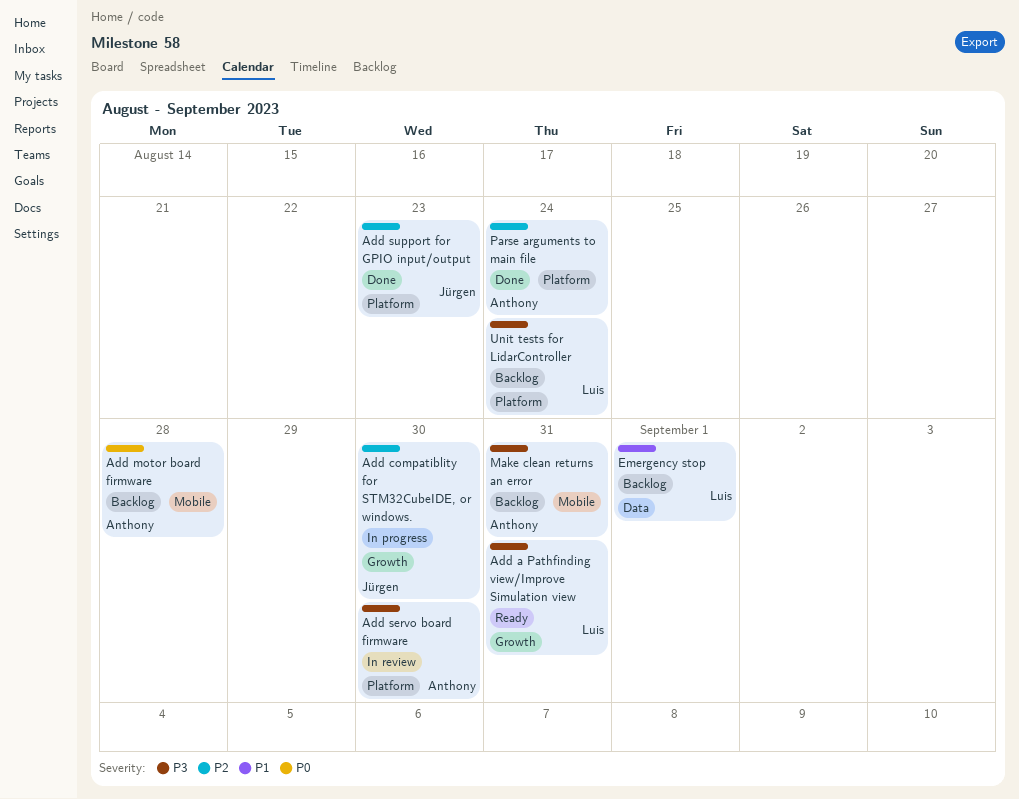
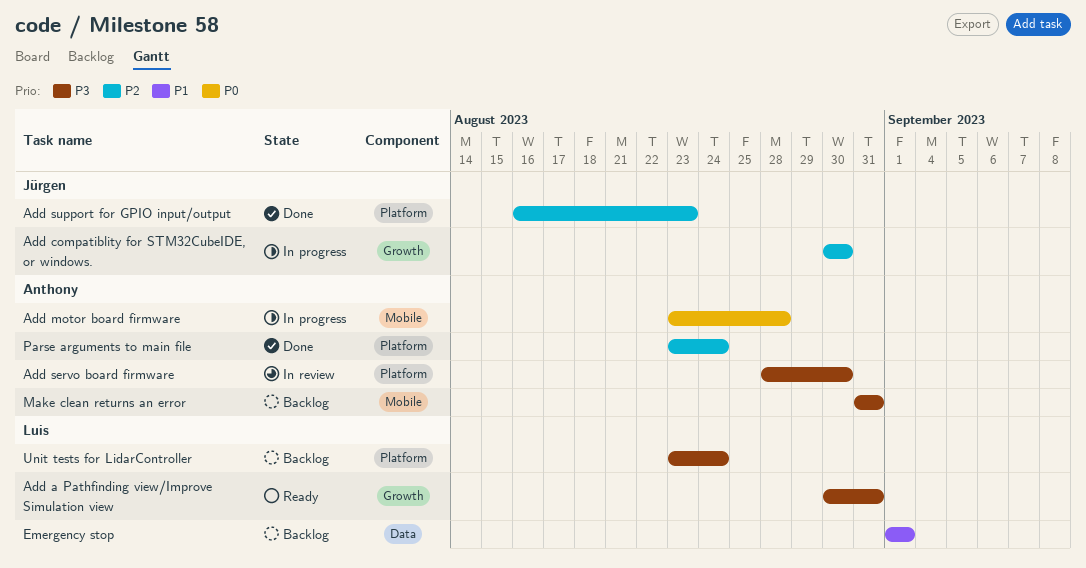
Add motor board firmware, status: Backlog -> In progress

